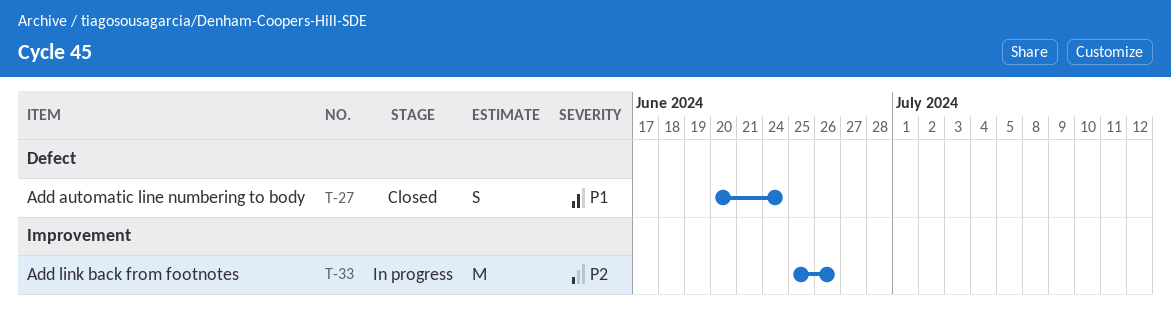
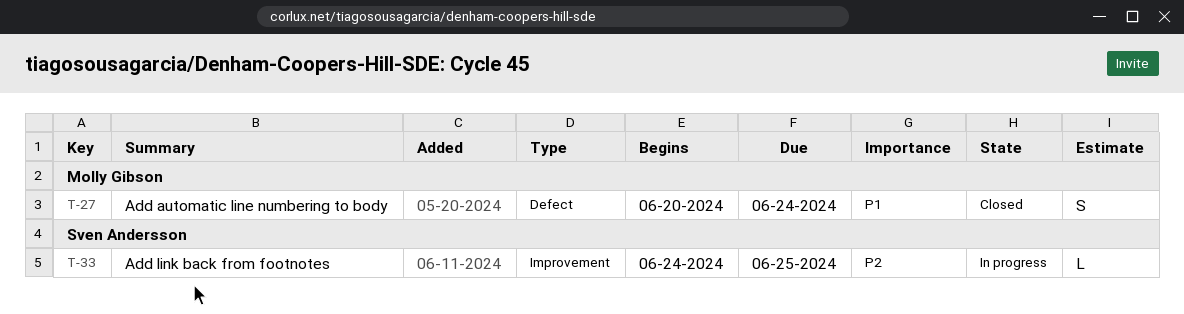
T-33, estimate: M -> L
T-33, start: Jun 25 -> Jun 24
T-33, due: Jun 26 -> Jun 25

